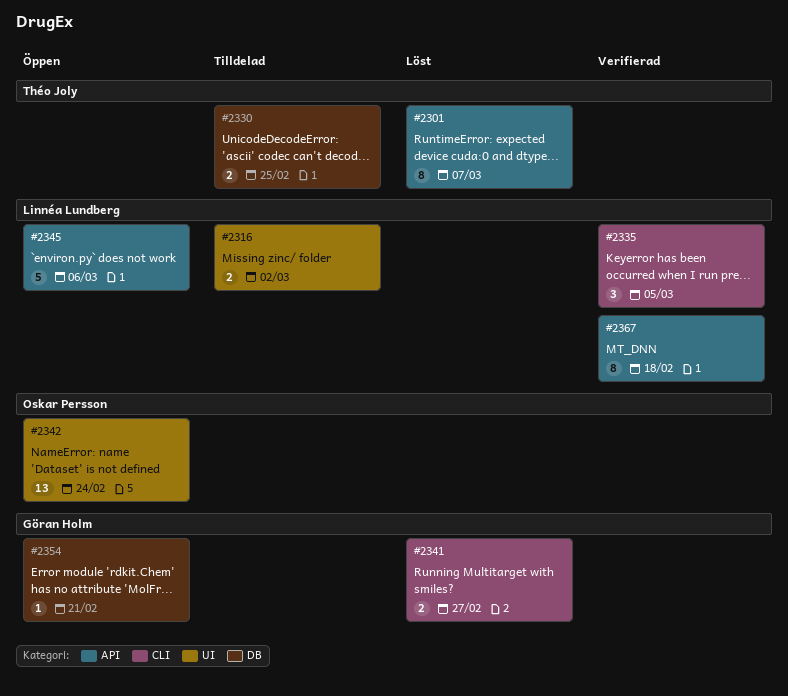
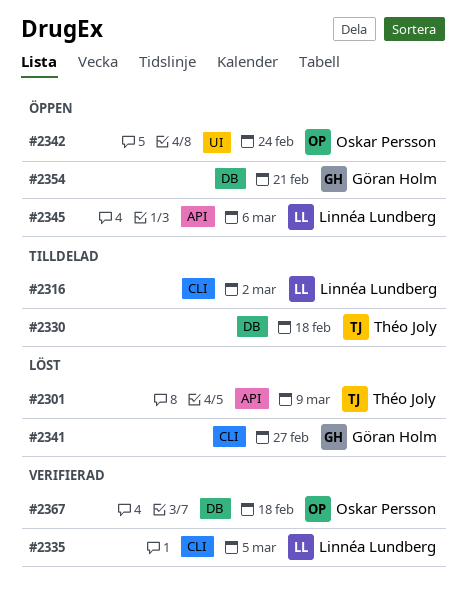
#2301, due: Mar 7 -> Mar 9
#2316, label: UI -> CLI
#2330, due: Feb 25 -> Feb 18
#2367, owner: Linnéa Lundberg -> Oskar Persson
#2367, label: API -> DB

